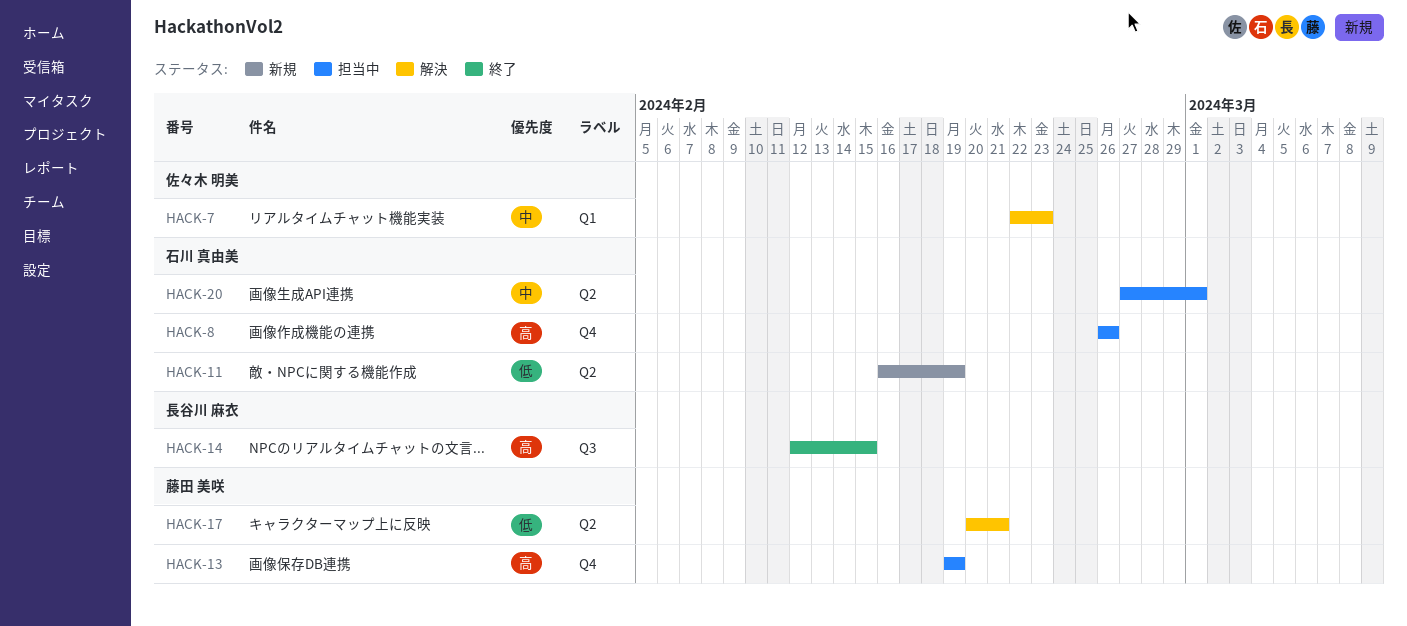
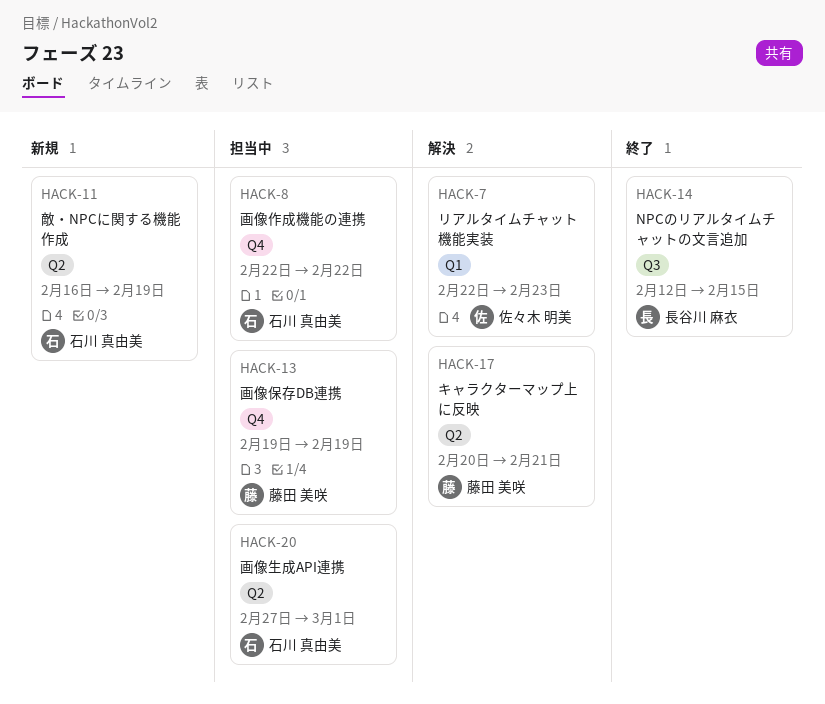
HACK-8, start: Feb 26 -> Feb 22
HACK-8, due: Feb 26 -> Feb 22

